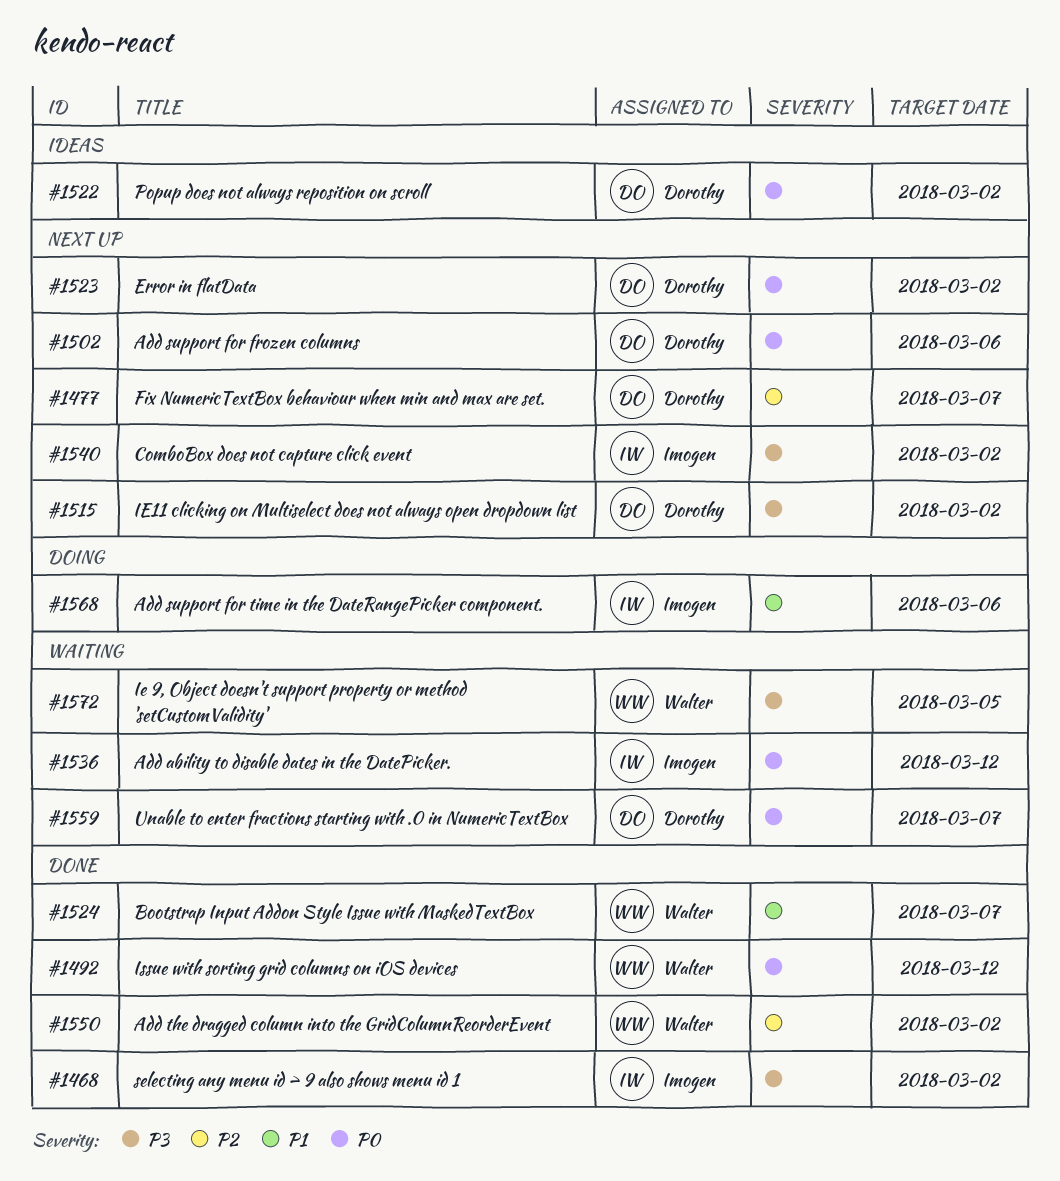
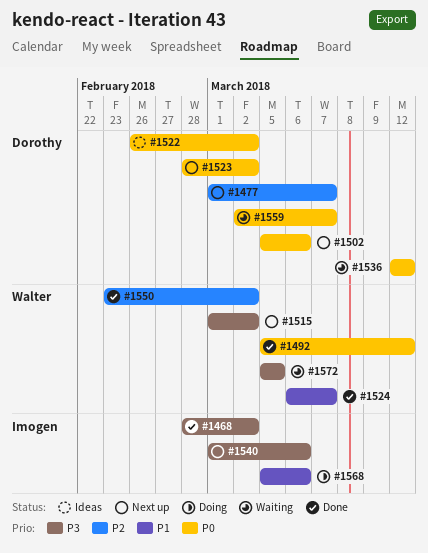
#1515, owner: Dorothy -> Walter
#1536, owner: Imogen -> Dorothy
#1540, due: Mar 2 -> Mar 6

